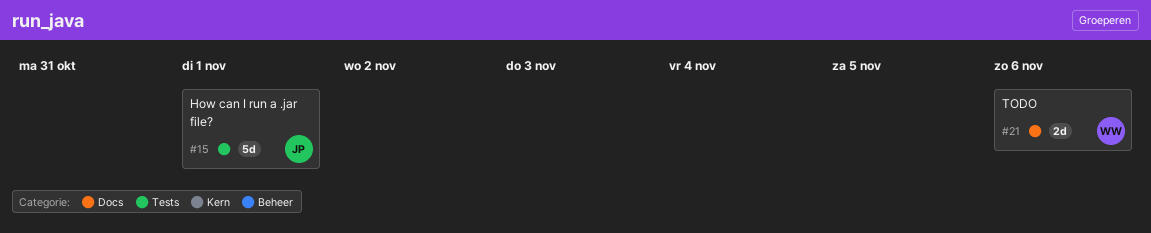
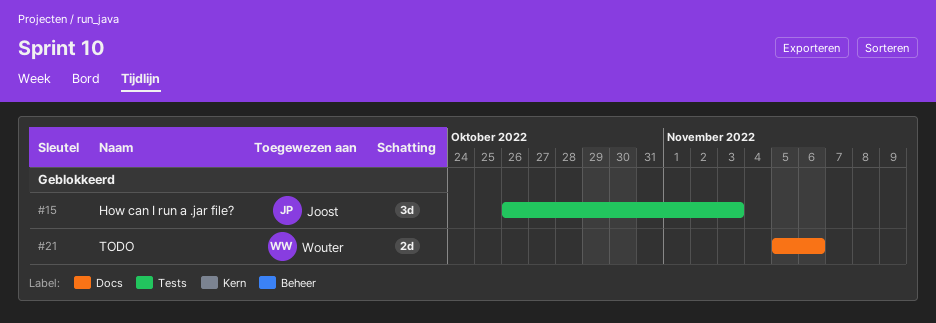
#15, estimate: 5d -> 3d
#15, due: Nov 1 -> Nov 3

